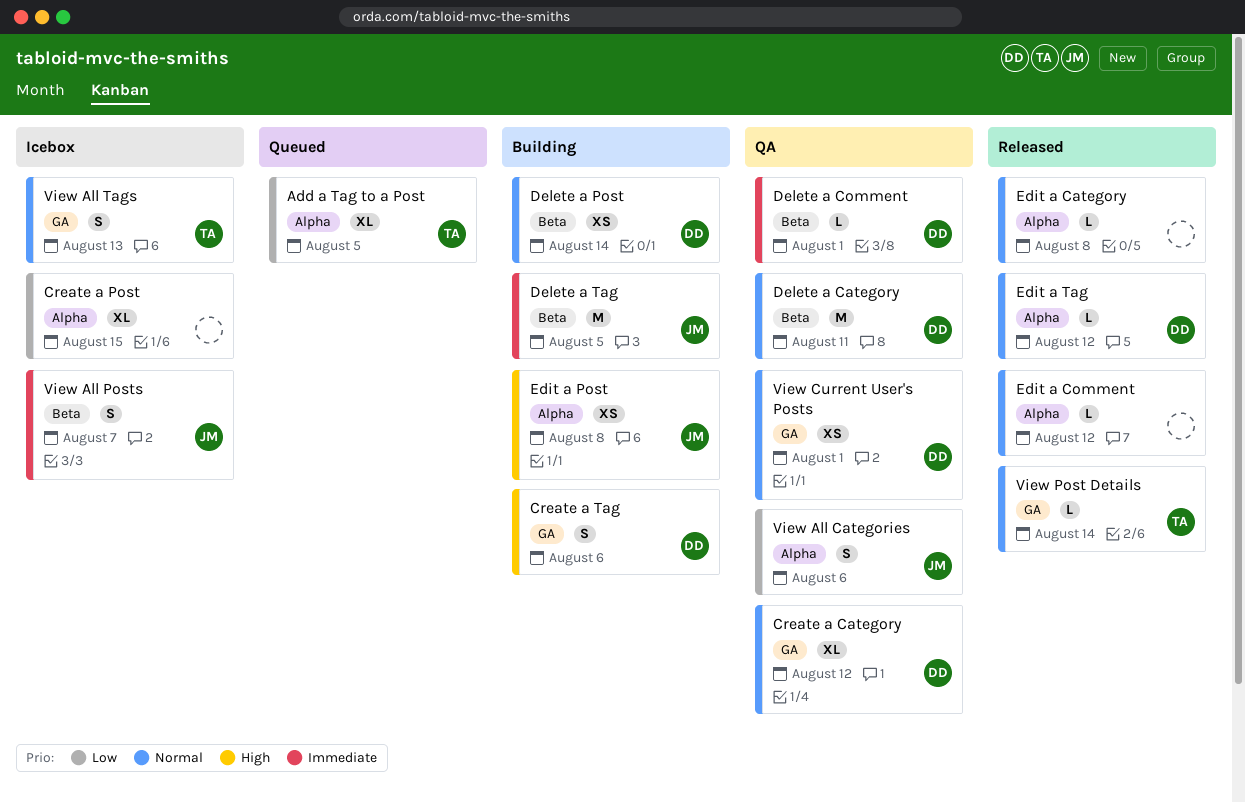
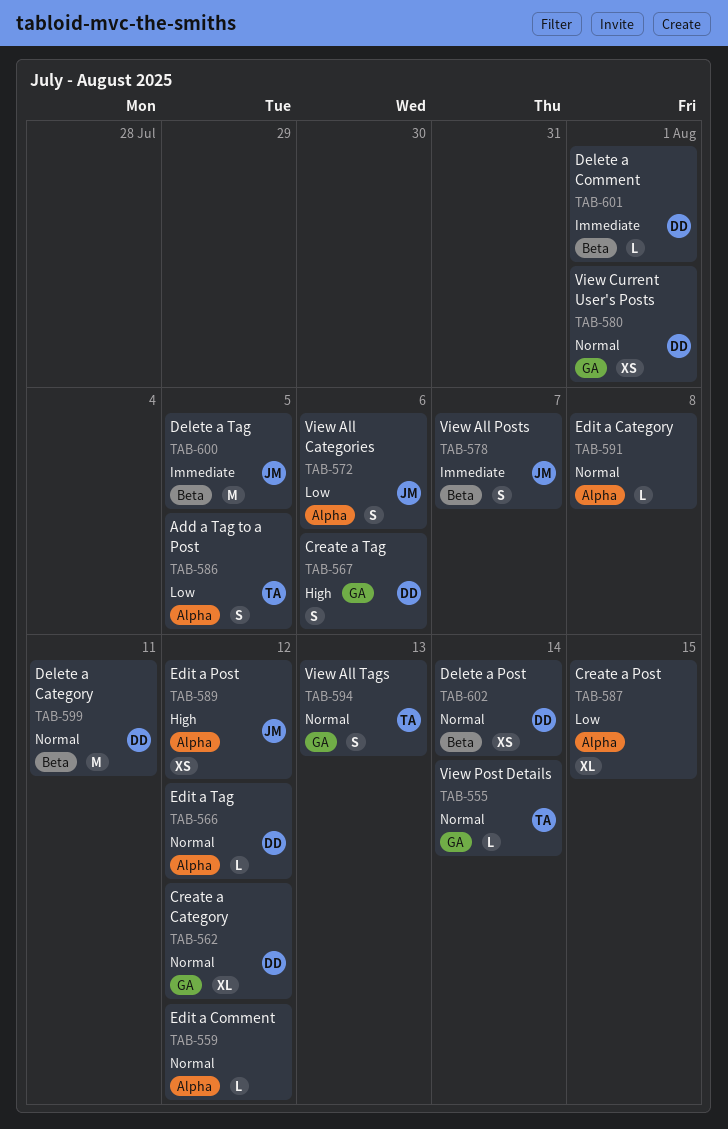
Add a Tag to a Post, estimate: XL -> S
Edit a Post, due: Aug 8 -> Aug 12

